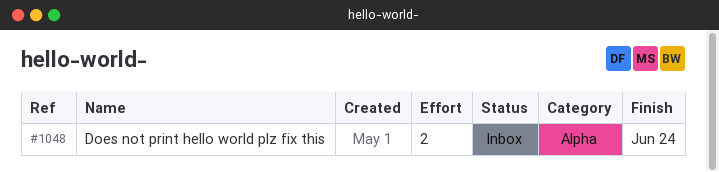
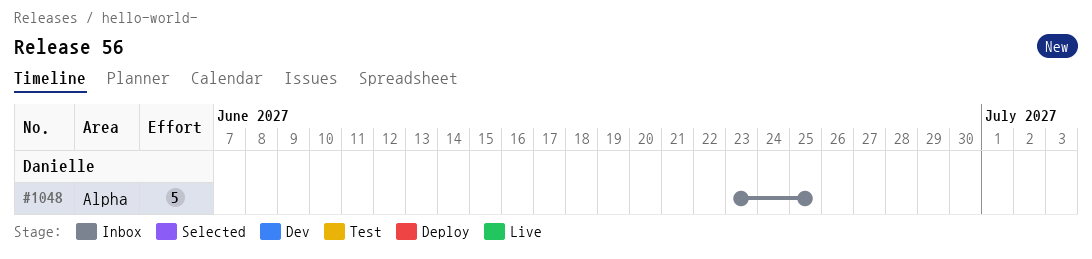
#1048, estimate: 2 -> 5
#1048, due: Jun 24 -> Jun 25

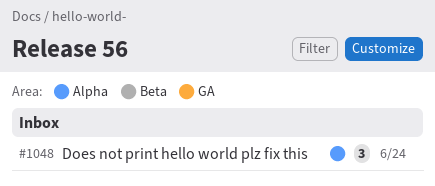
#1048, estimate: 5 -> 3
#1048, due: Jun 25 -> Jun 24

